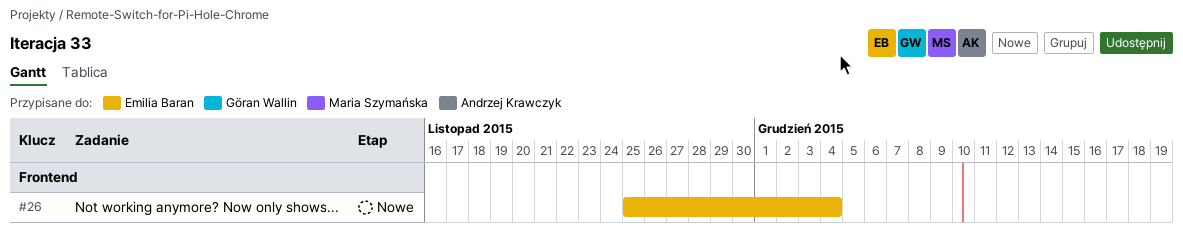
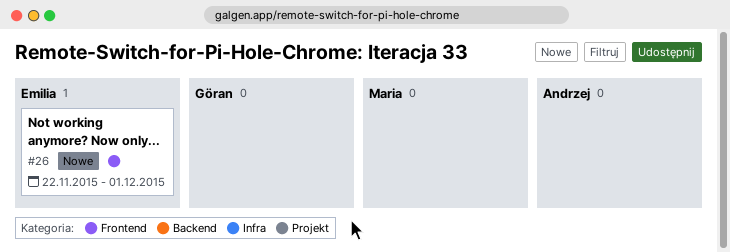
#26, start: Nov 25 -> Nov 22
#26, due: Dec 4 -> Dec 1

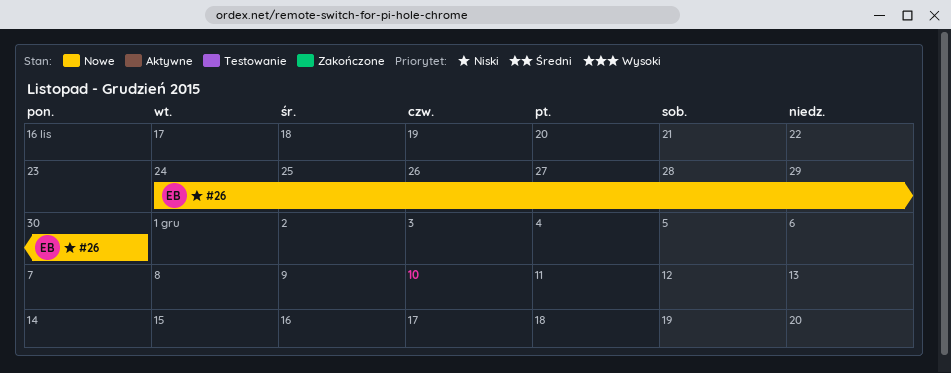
#26, start: Nov 22 -> Nov 24
#26, due: Dec 1 -> Nov 30

